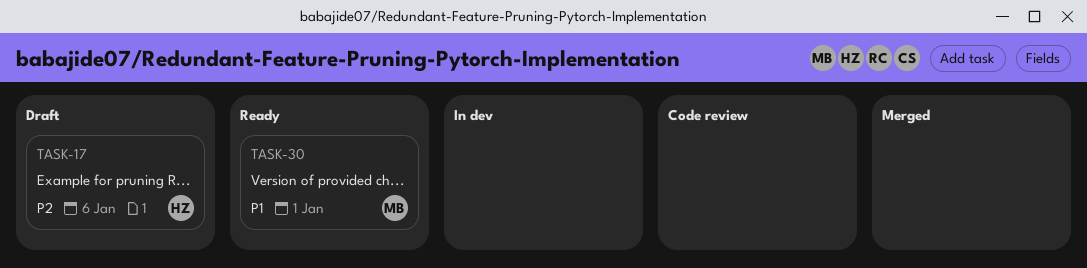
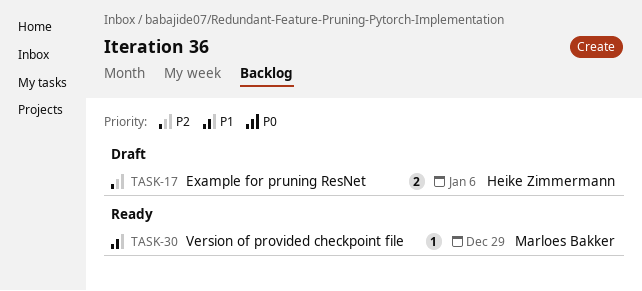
TASK-30, due: Jan 1 -> Dec 29

